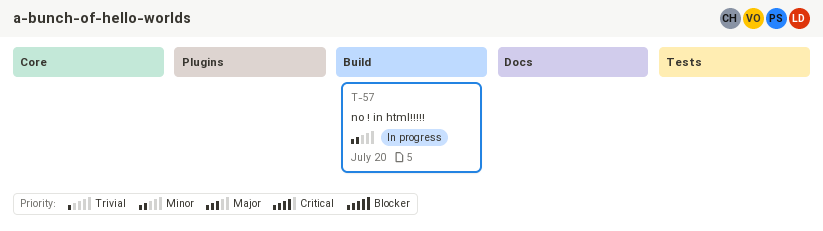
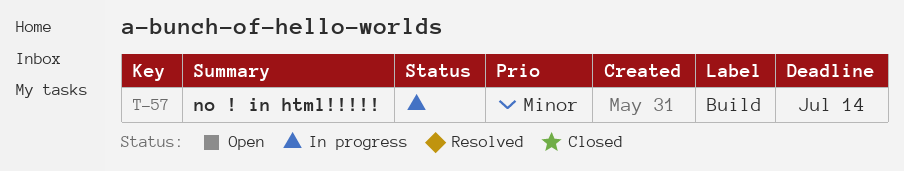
T-57, due: Jul 20 -> Jul 14

